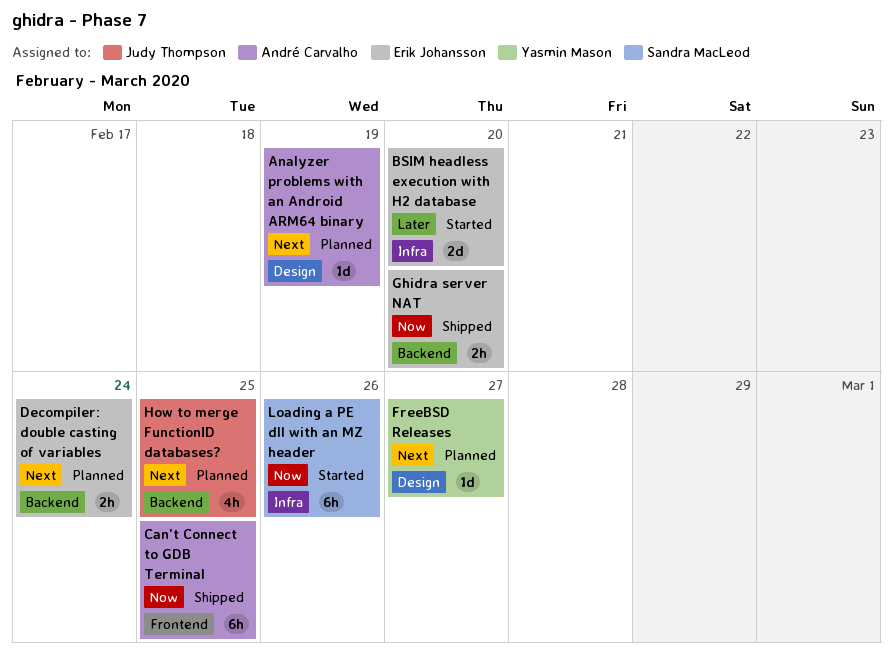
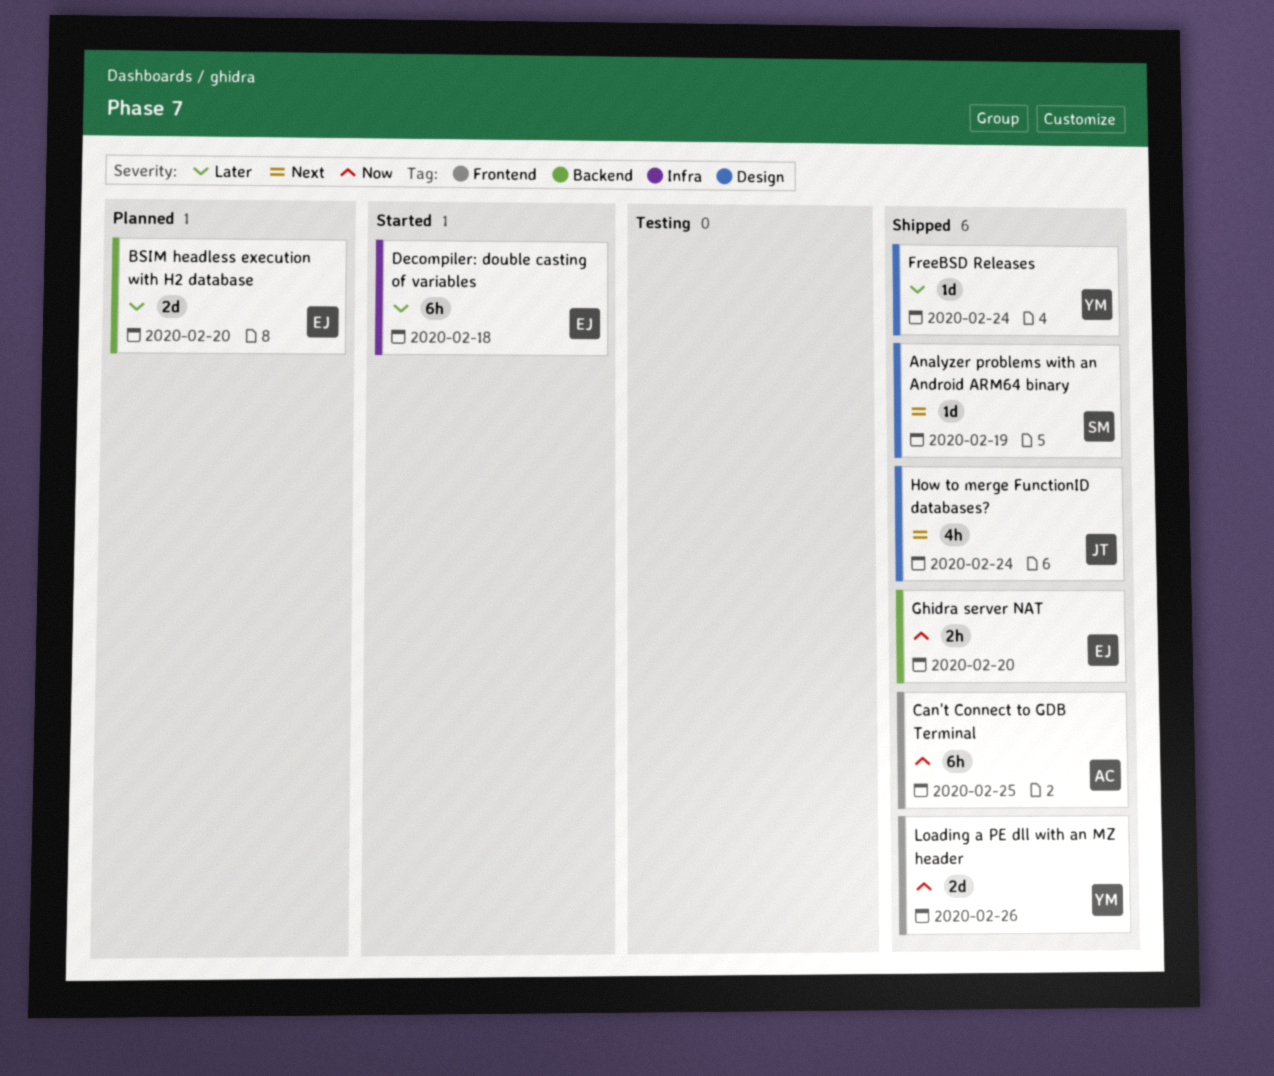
Analyzer problems with an Android ARM64 binary, status: Planned -> Shipped
Analyzer problems with an Android ARM64 binary, owner: André Carvalho -> Sandra MacLeod
BSIM headless execution with H2 database, status: Started -> Planned
BSIM headless execution with H2 database, label: Infra -> Backend
Decompiler: double casting of variables, status: Planned -> Started
Decompiler: double casting of variables, priority: Next -> Later
Decompiler: double casting of variables, label: Backend -> Infra
Decompiler: double casting of variables, estimate: 2h -> 6h
Decompiler: double casting of variables, due: Feb 24 -> Feb 18
FreeBSD Releases, status: Planned -> Shipped
FreeBSD Releases, priority: Next -> Later
FreeBSD Releases, due: Feb 27 -> Feb 24
How to merge FunctionID databases?, status: Planned -> Shipped
How to merge FunctionID databases?, label: Backend -> Design
How to merge FunctionID databases?, due: Feb 25 -> Feb 24
Loading a PE dll with an MZ header, status: Started -> Shipped
Loading a PE dll with an MZ header, owner: Sandra MacLeod -> Yasmin Mason
Loading a PE dll with an MZ header, label: Infra -> Frontend
Loading a PE dll with an MZ header, estimate: 6h -> 2d

